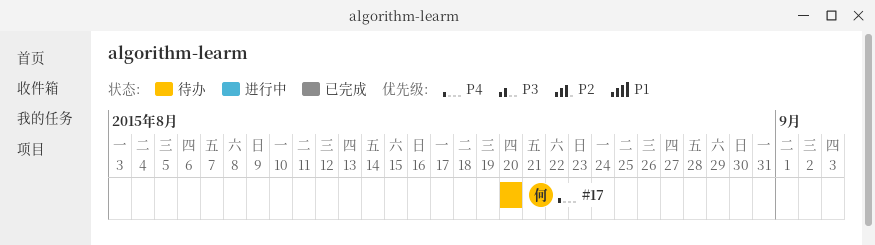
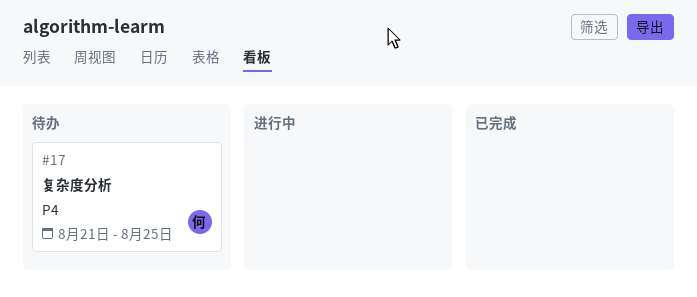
#17, start: Aug 20 -> Aug 21
#17, due: Aug 20 -> Aug 25

